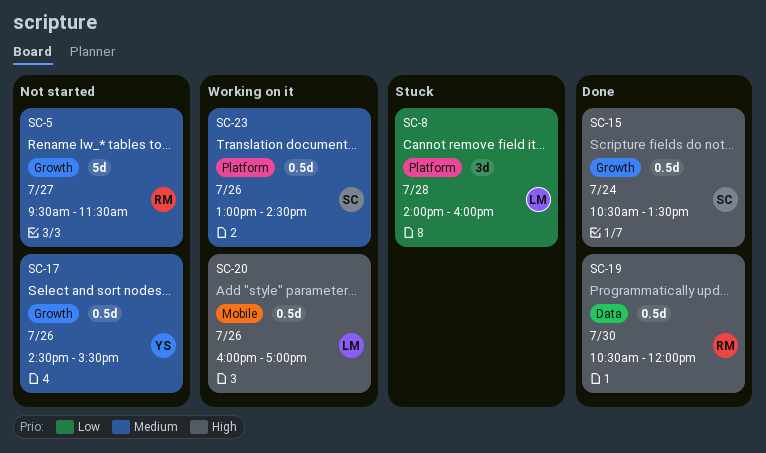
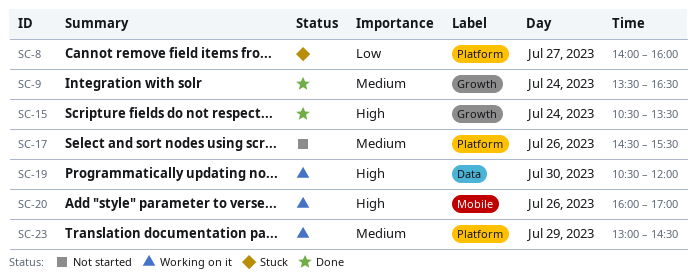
SC-5: present -> none
SC-8, day: Jul 28 -> Jul 27
SC-9: none -> present
SC-17, label: Growth -> Platform
SC-19, status: Done -> Working on it
SC-23, day: Jul 26 -> Jul 29

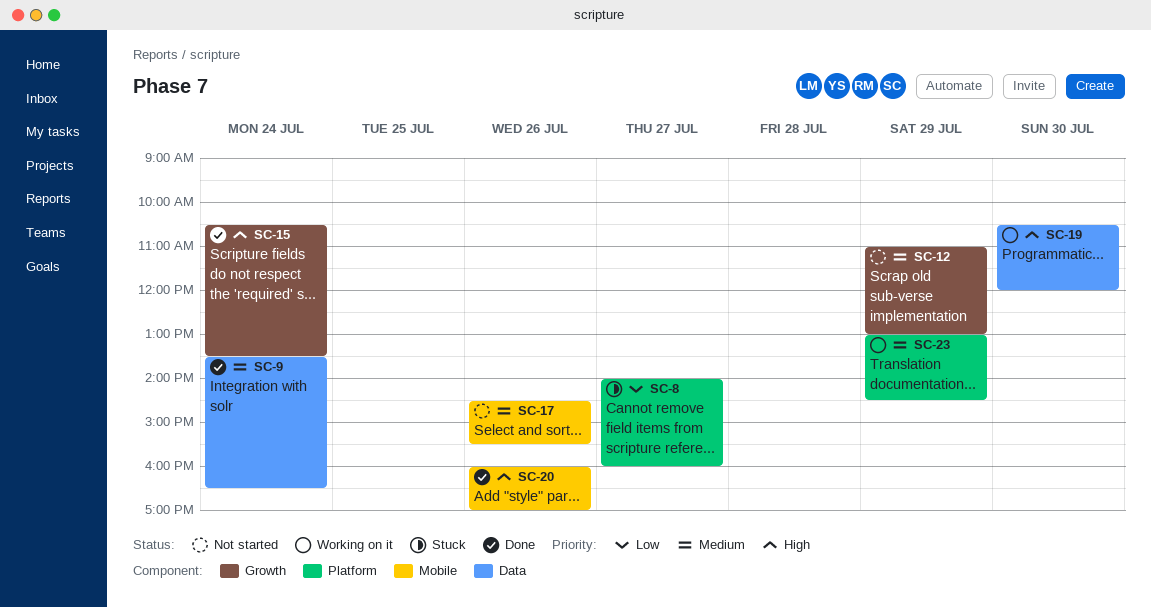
SC-9, label: Growth -> Data
SC-12: none -> present
SC-17, label: Platform -> Mobile
SC-20, status: Working on it -> Done

